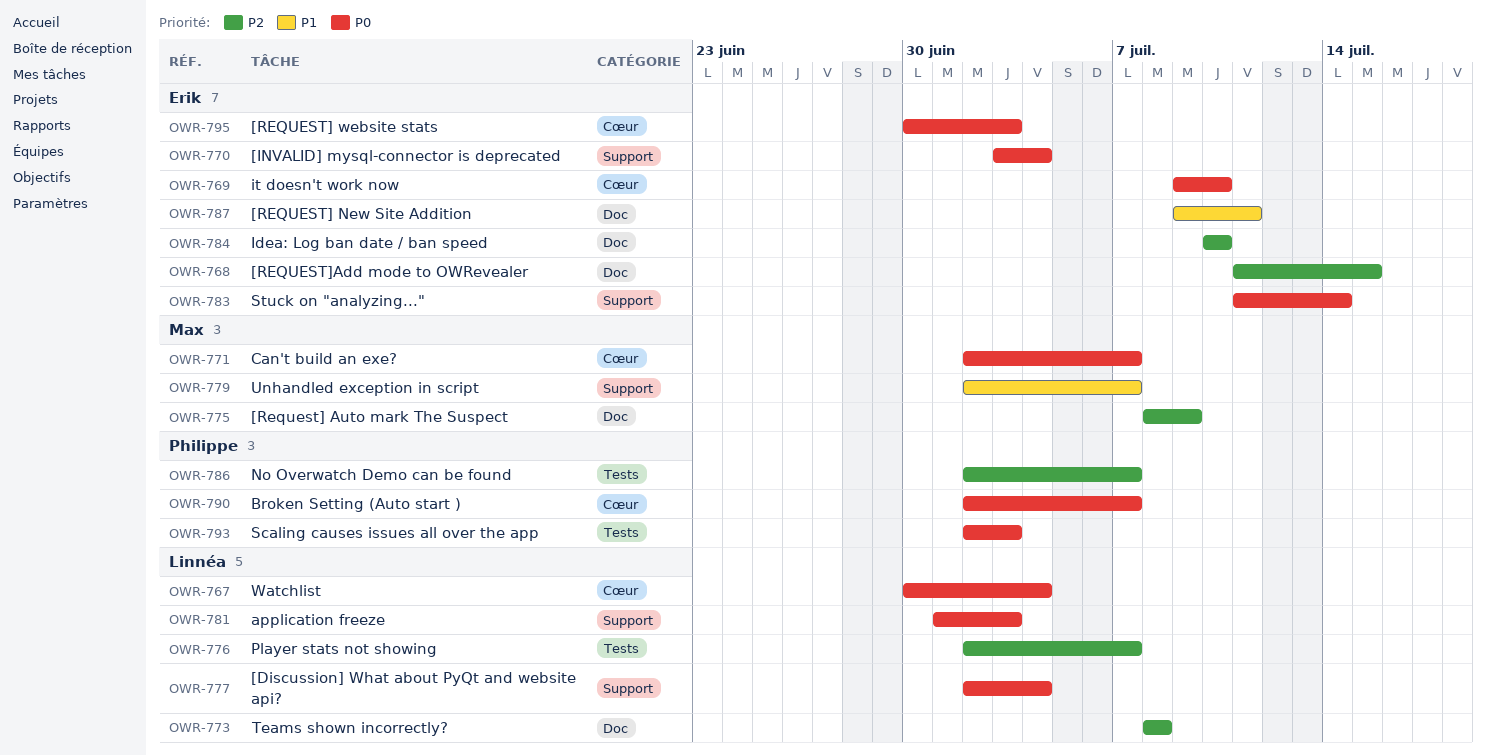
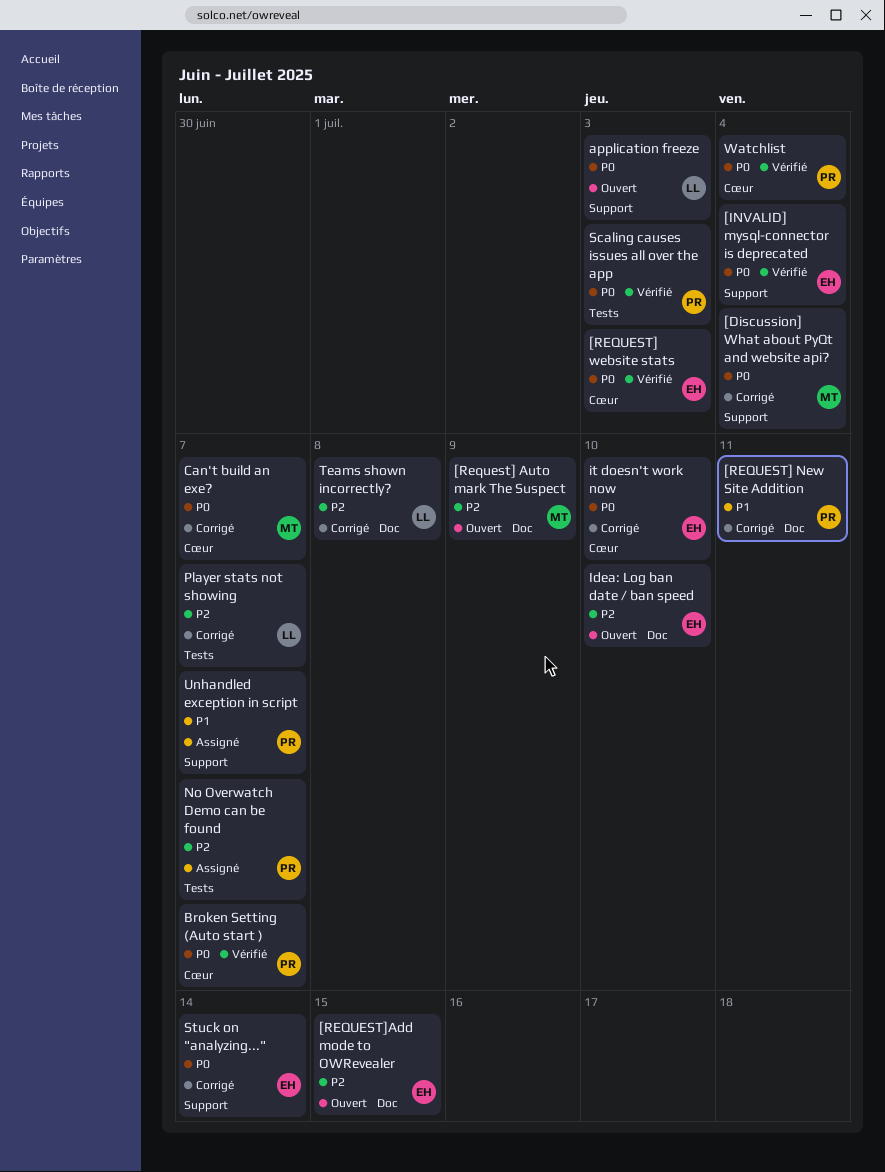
[Discussion] What about PyQt and website api?, owner: Linnéa -> Max
[REQUEST] New Site Addition, owner: Erik -> Philippe
Unhandled exception in script, owner: Max -> Philippe
Watchlist, owner: Linnéa -> Philippe

